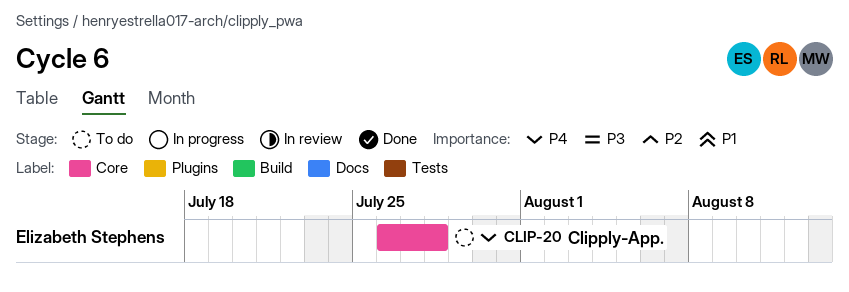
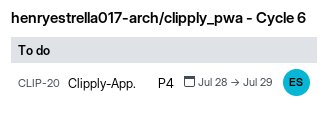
CLIP-20, start: Jul 26 -> Jul 28
CLIP-20, due: Jul 28 -> Jul 29

